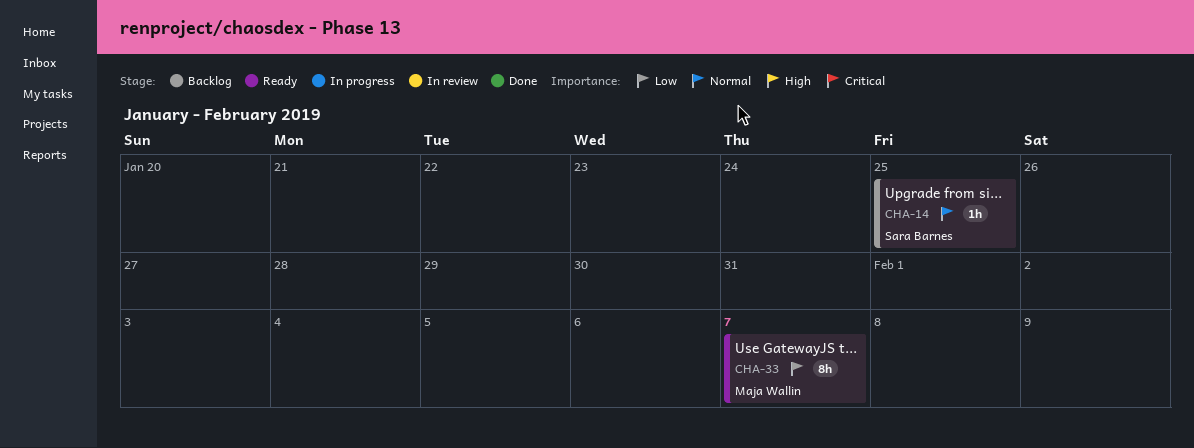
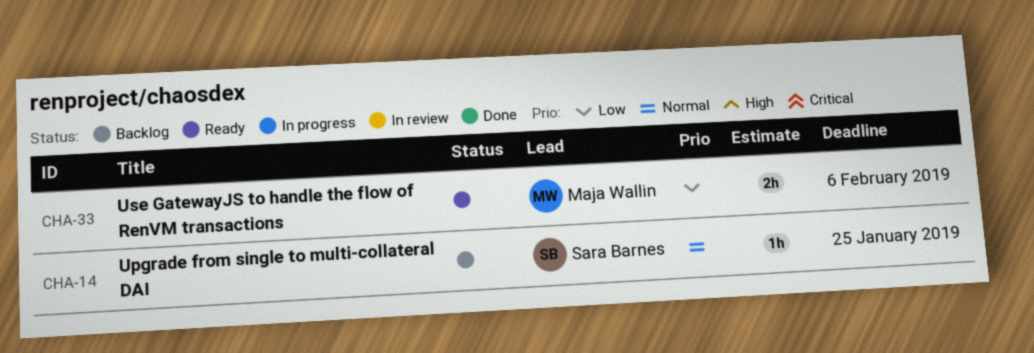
CHA-33, estimate: 8h -> 2h
CHA-33, due: Feb 7 -> Feb 6

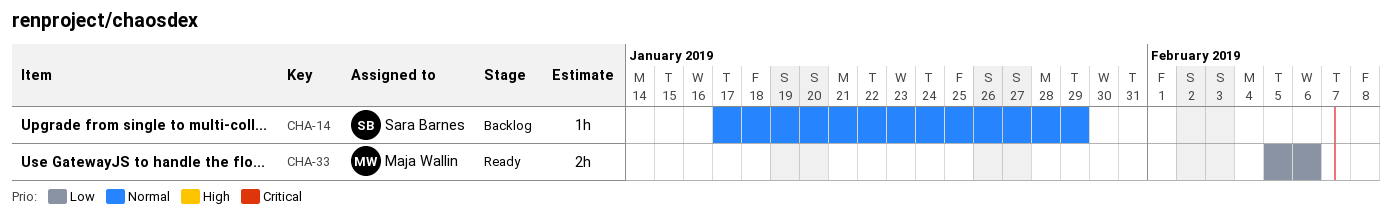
CHA-14, due: Jan 25 -> Jan 29

